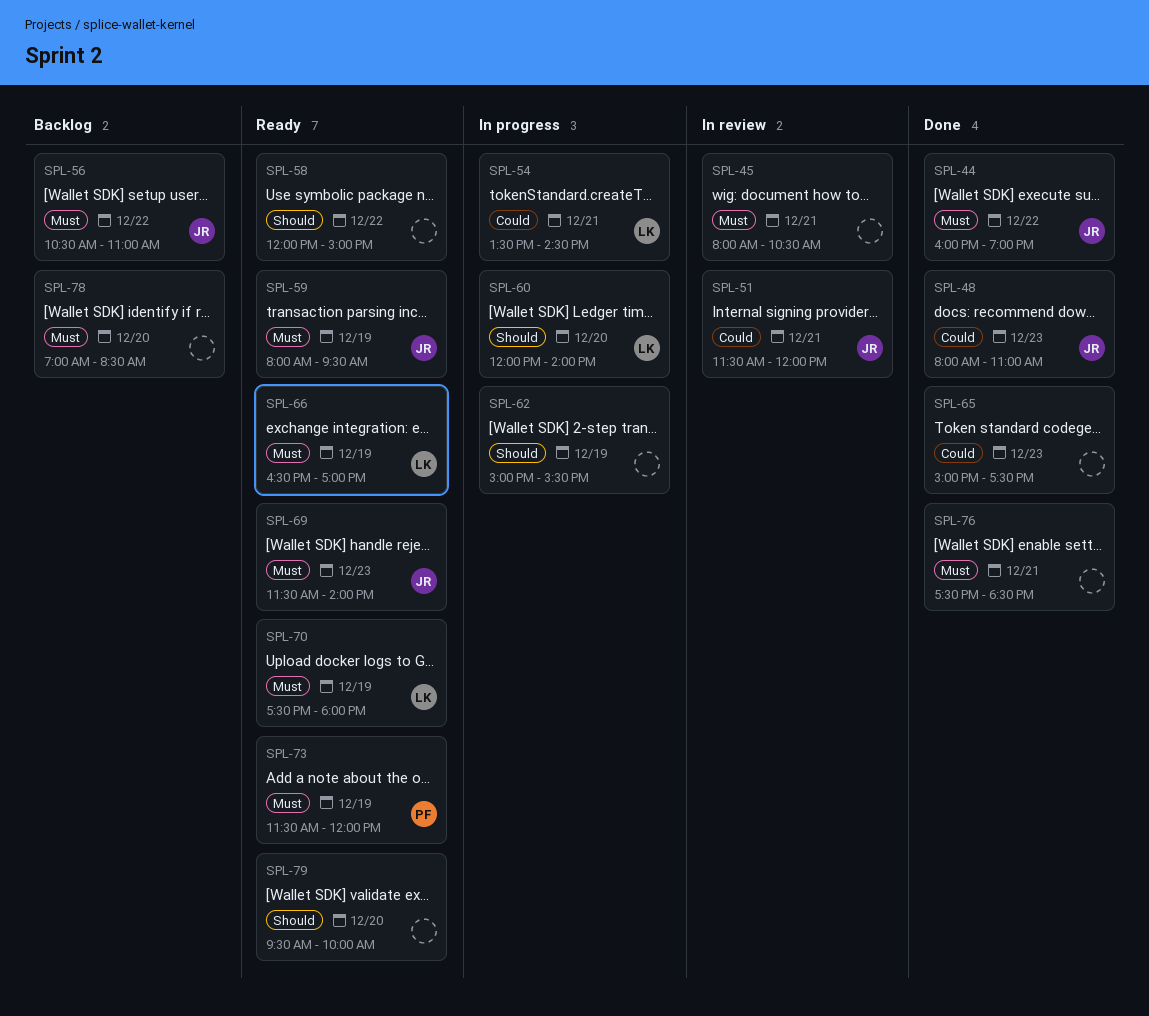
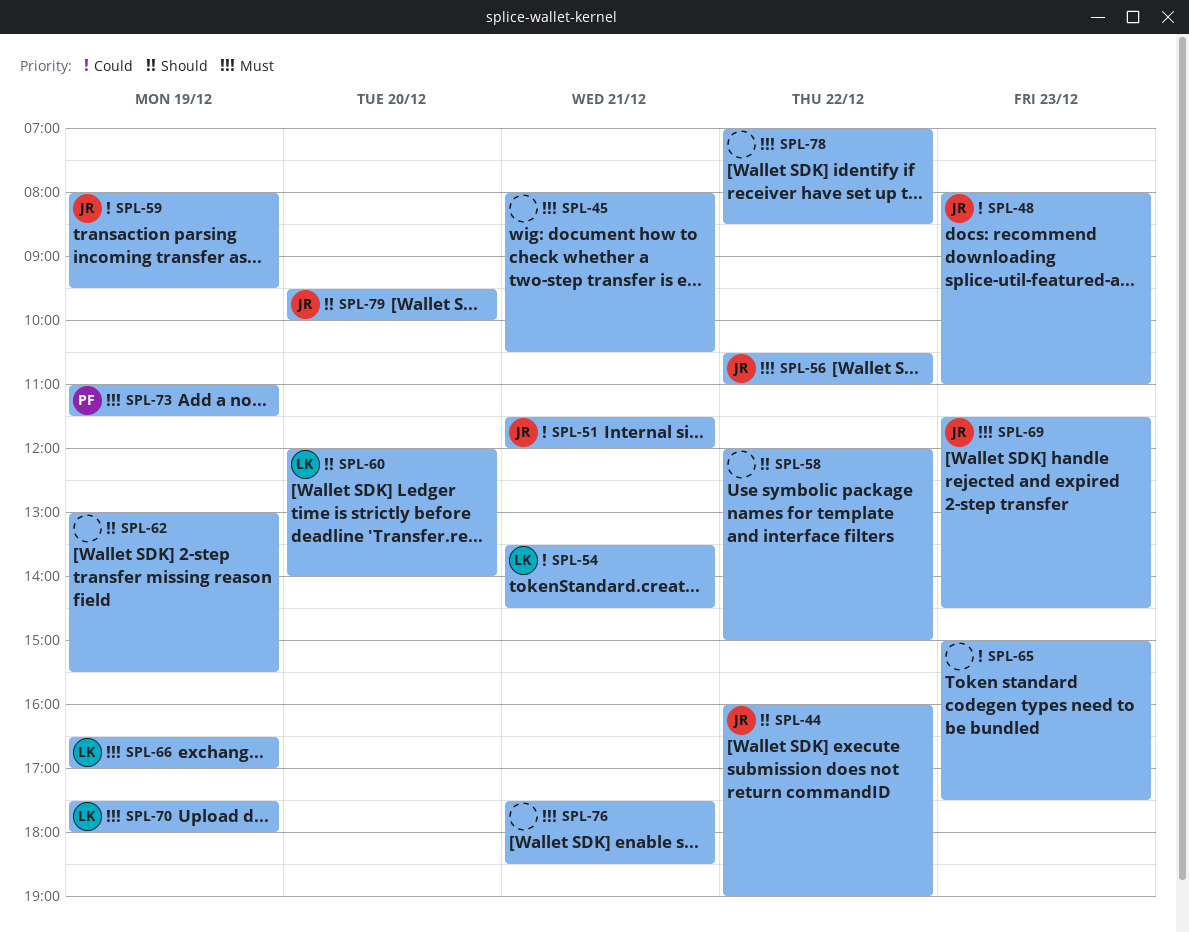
SPL-44, priority: Must -> Should
SPL-59, priority: Must -> Could
SPL-62, begins: 15:00 -> 13:00
SPL-69, ends: 14:00 -> 14:30
SPL-73, begins: 11:30 -> 11:00
SPL-73, ends: 12:00 -> 11:30
SPL-78, day: Dec 20 -> Dec 22
SPL-79, owner: none -> JR

